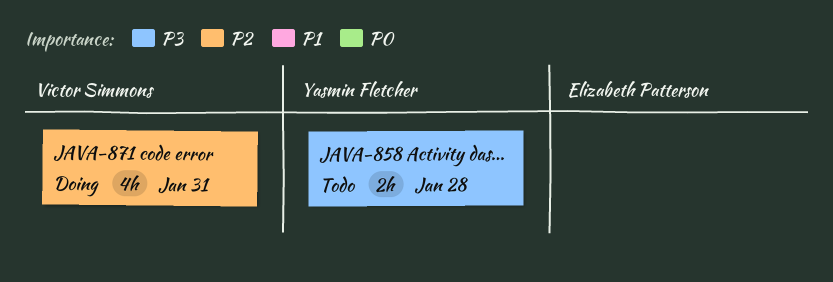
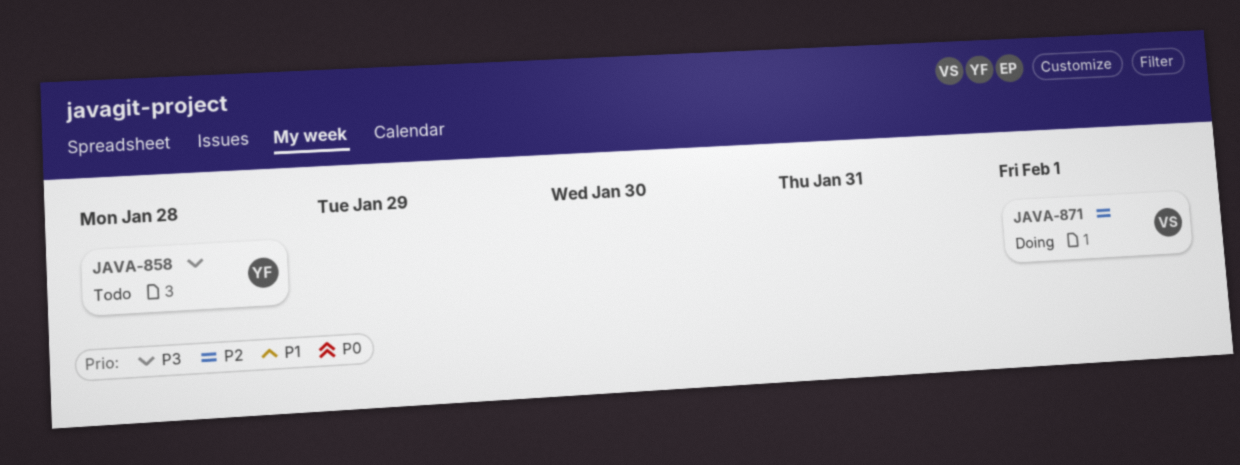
JAVA-871, due: Jan 31 -> Feb 1

